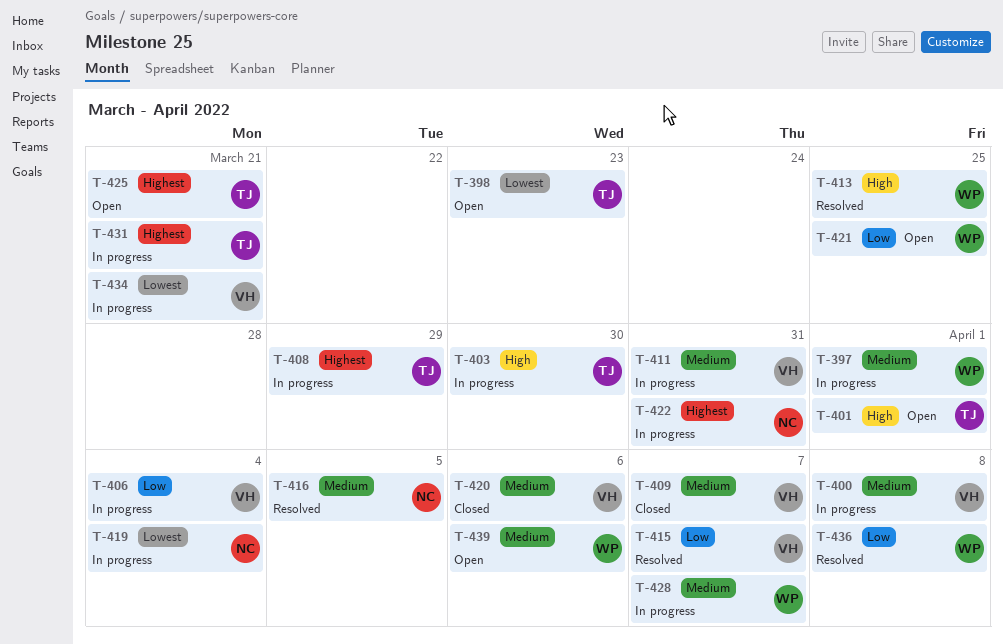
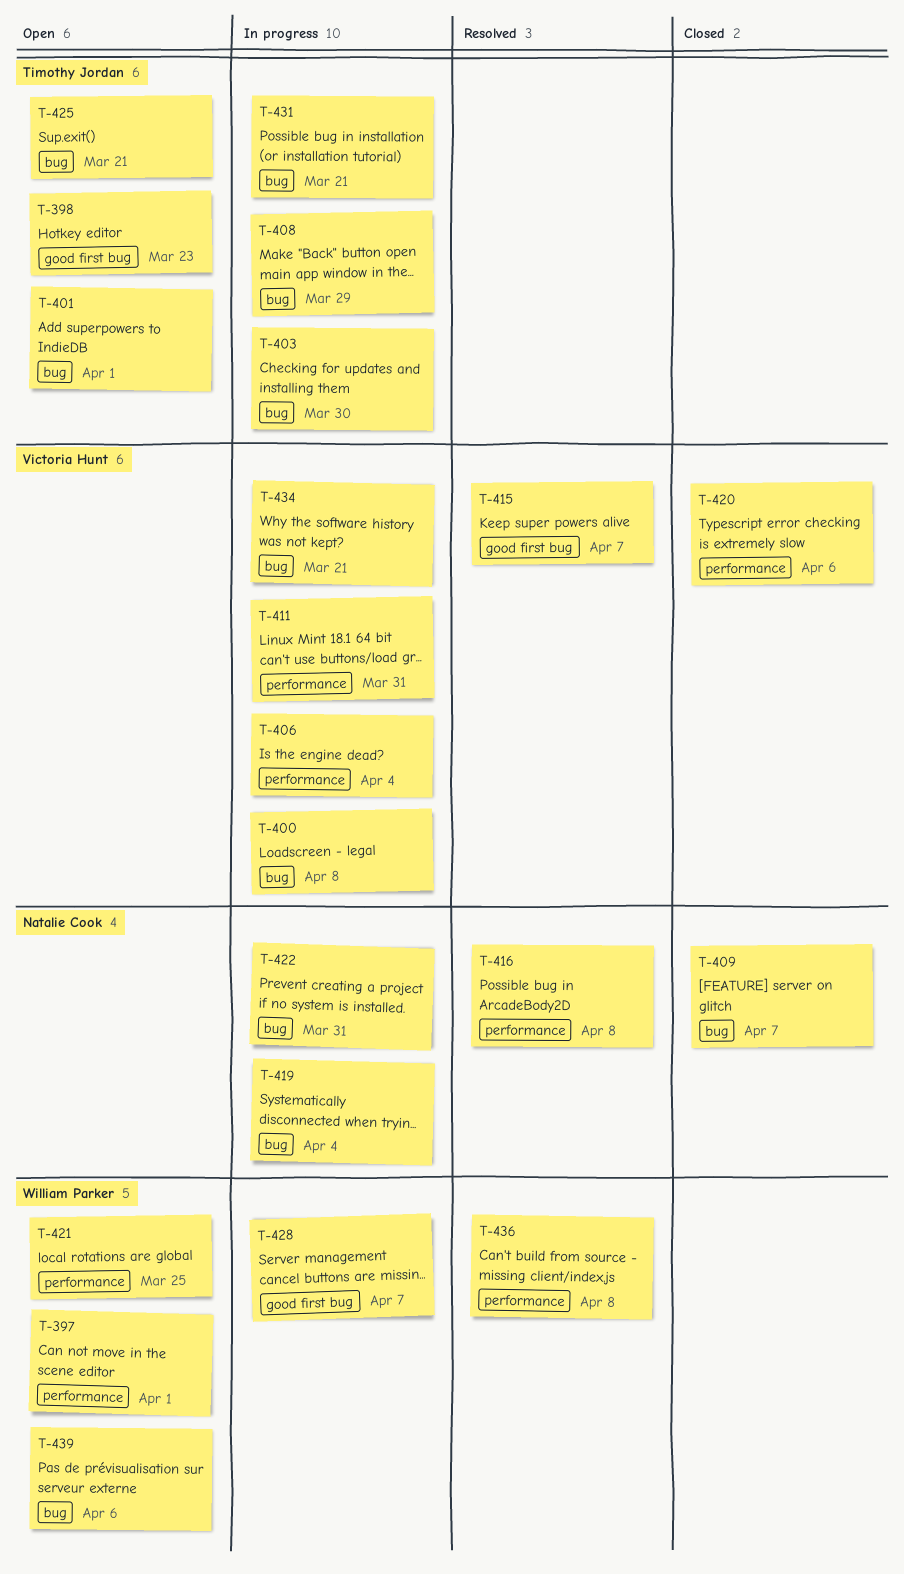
T-397, status: In progress -> Open
T-409, owner: Victoria Hunt -> Natalie Cook
T-413: present -> none
T-416, due: Apr 5 -> Apr 8

